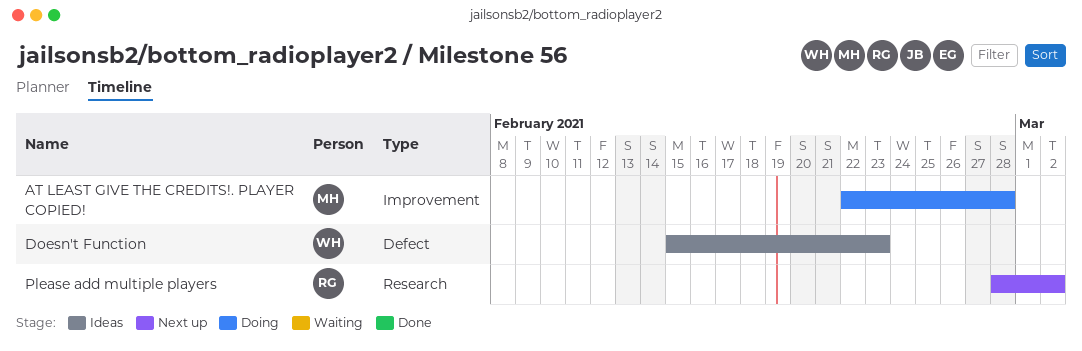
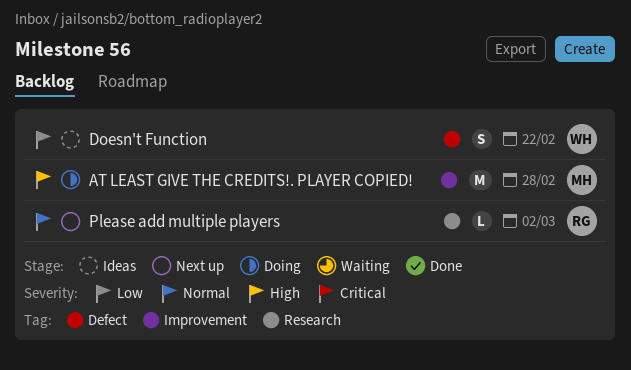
Doesn't Function, due: Feb 23 -> Feb 22

